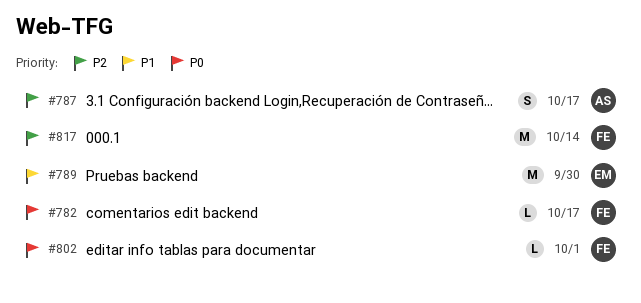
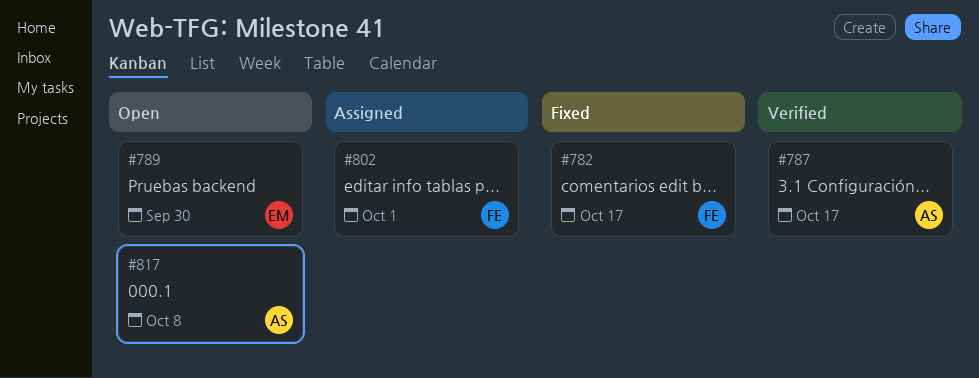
#817, owner: FE -> AS
#817, due: Oct 14 -> Oct 8

